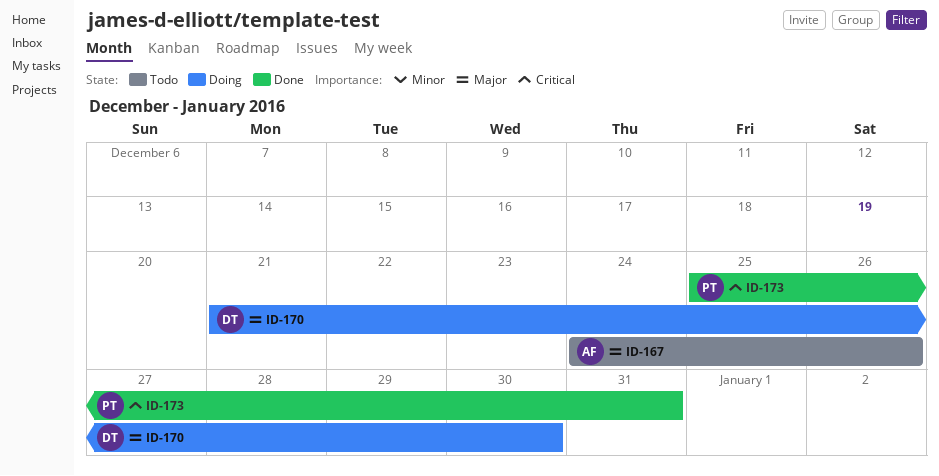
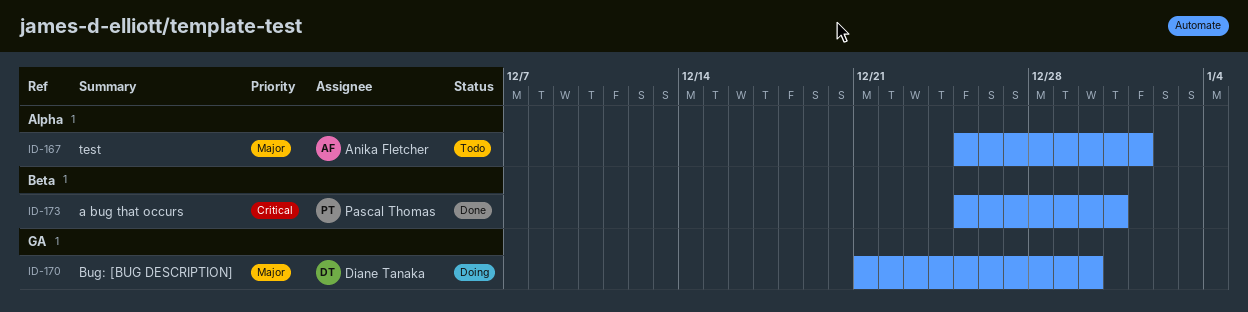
ID-167, start: Dec 24 -> Dec 25
ID-167, due: Dec 26 -> Jan 1

